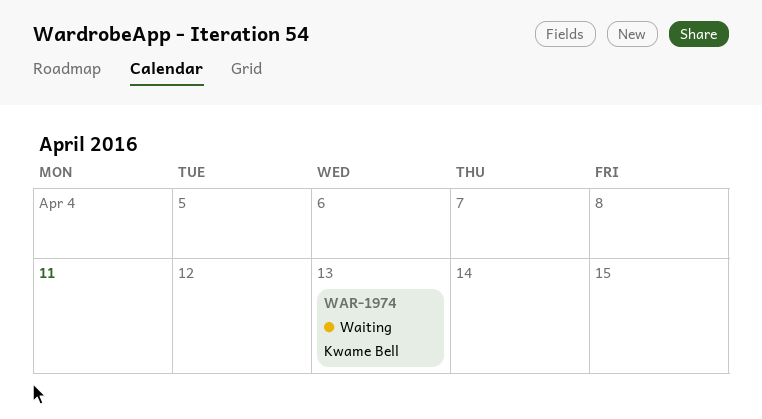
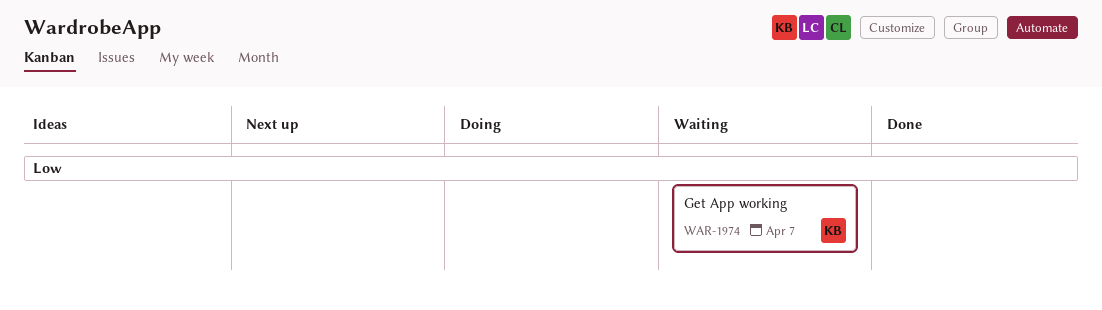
WAR-1974, due: Apr 13 -> Apr 7

